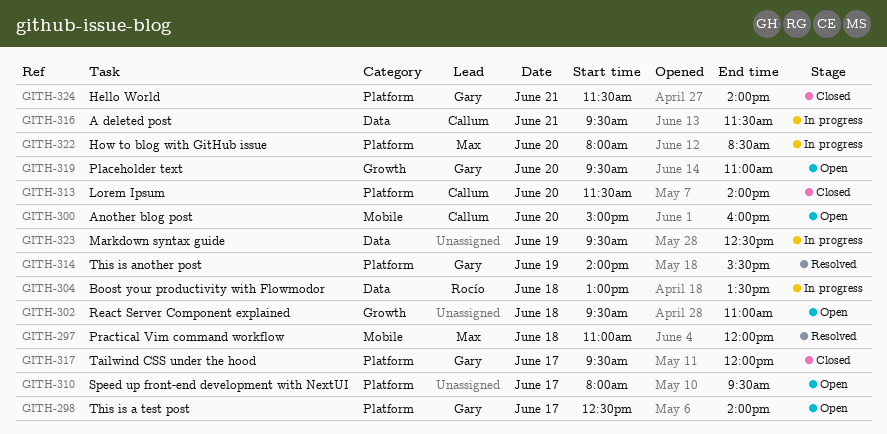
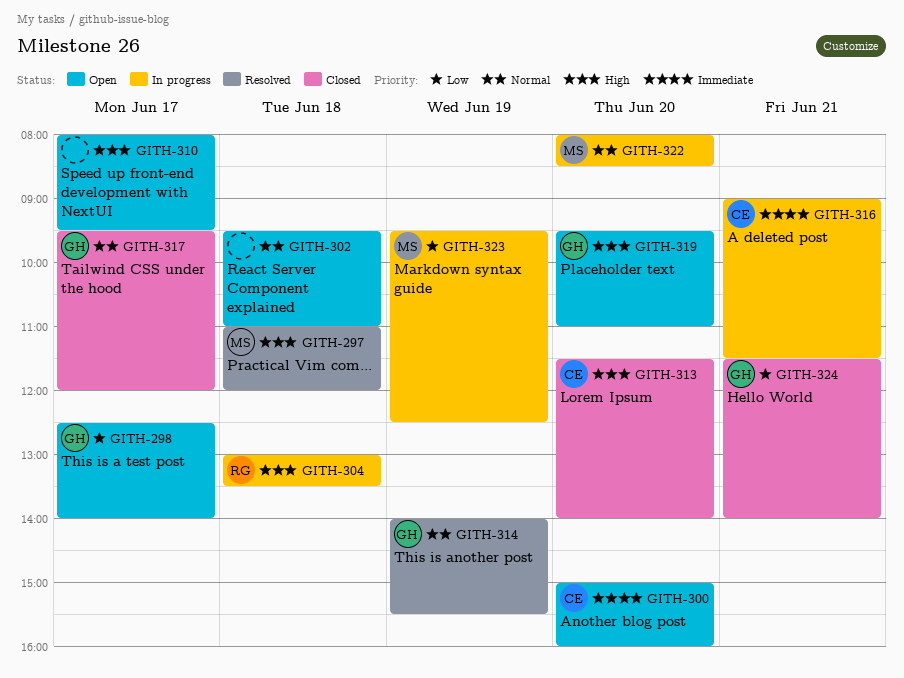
GITH-316, begins: 09:30 -> 09:00
GITH-323, owner: none -> Max

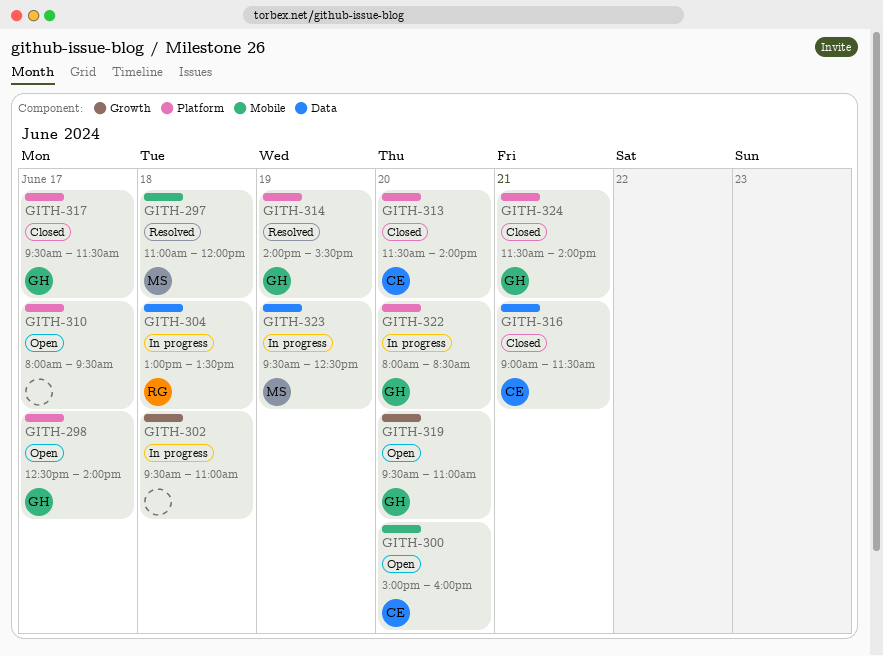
GITH-302, status: Open -> In progress
GITH-316, status: In progress -> Closed
GITH-317, ends: 12:00 -> 11:30
GITH-322, owner: MS -> GH

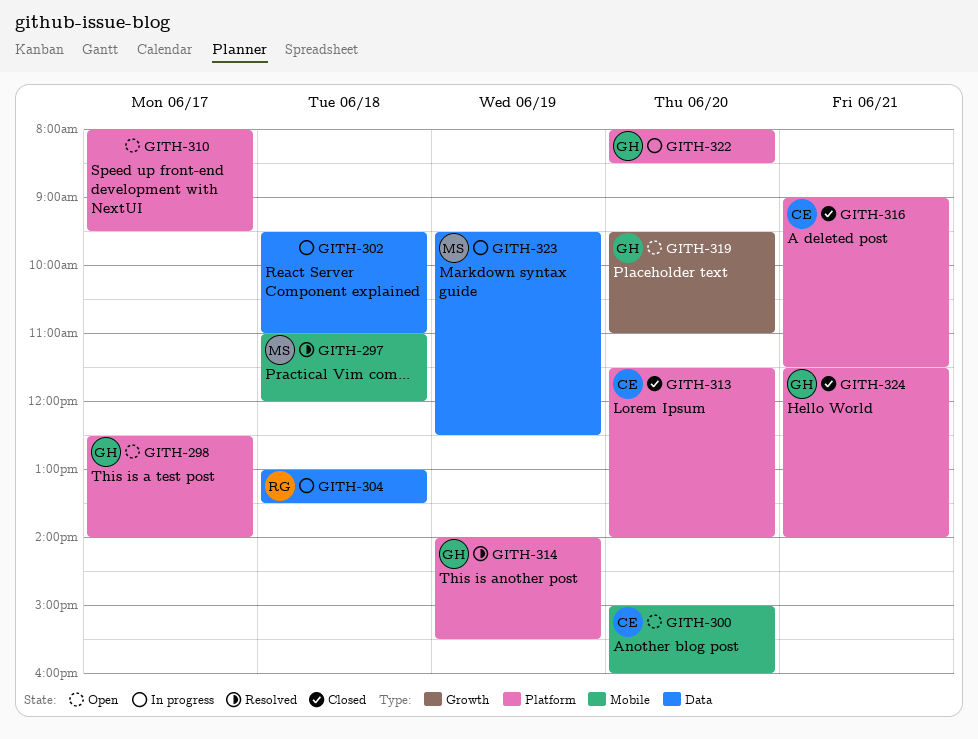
GITH-302, label: Growth -> Data
GITH-316, label: Data -> Platform
GITH-317: present -> none

